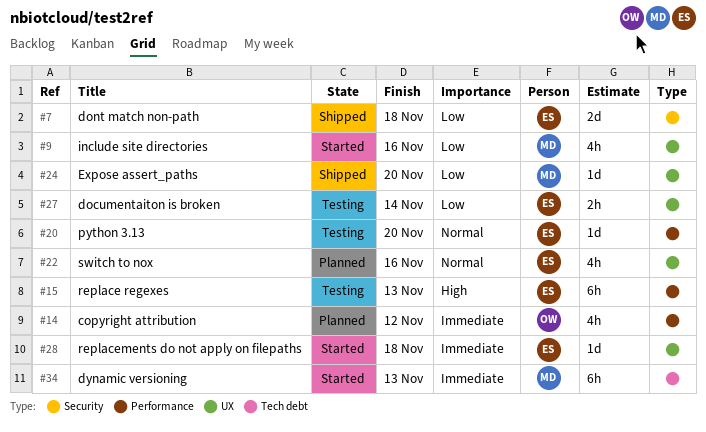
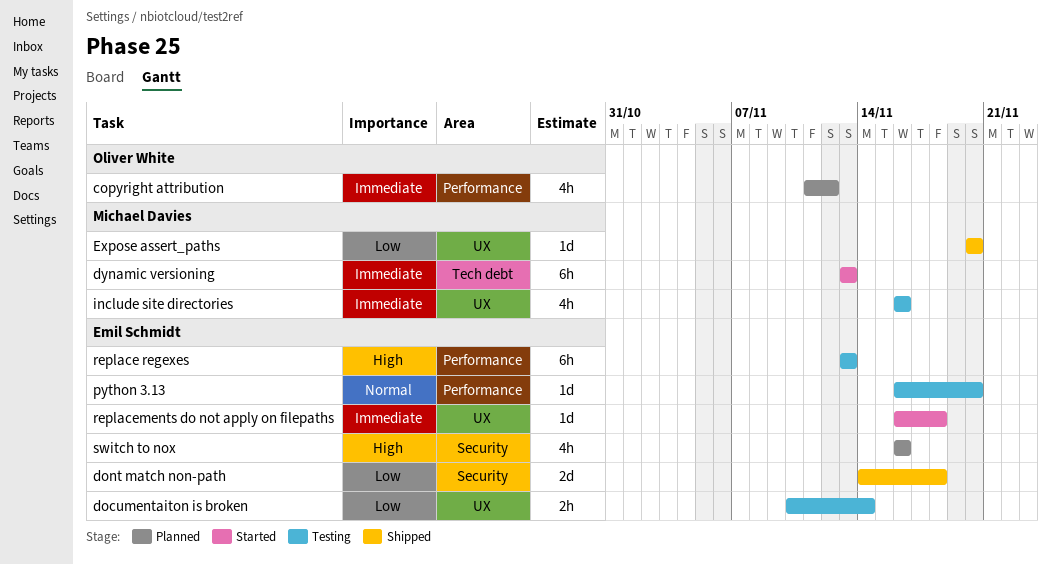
include site directories, status: Started -> Testing
include site directories, priority: Low -> Immediate
switch to nox, priority: Normal -> High
switch to nox, label: UX -> Security

